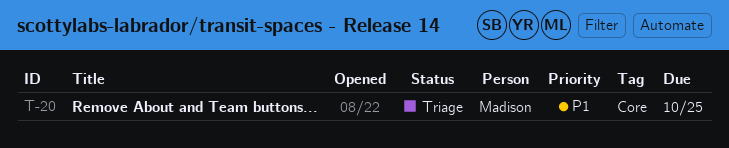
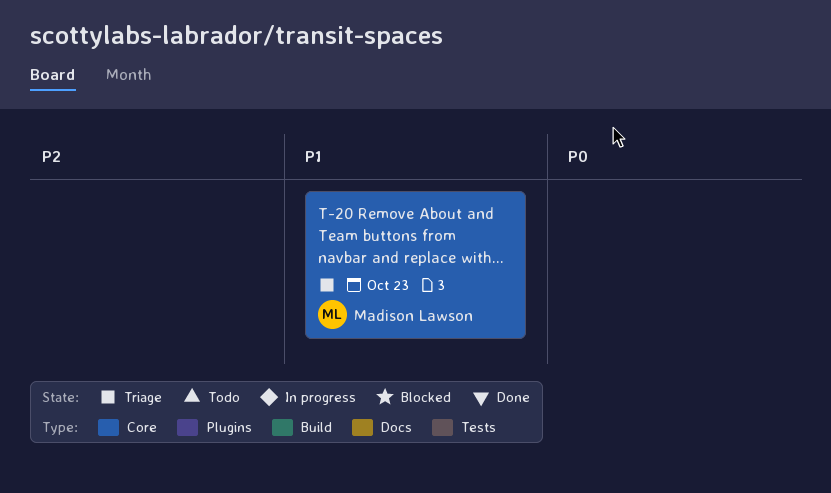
T-20, due: Oct 25 -> Oct 23

